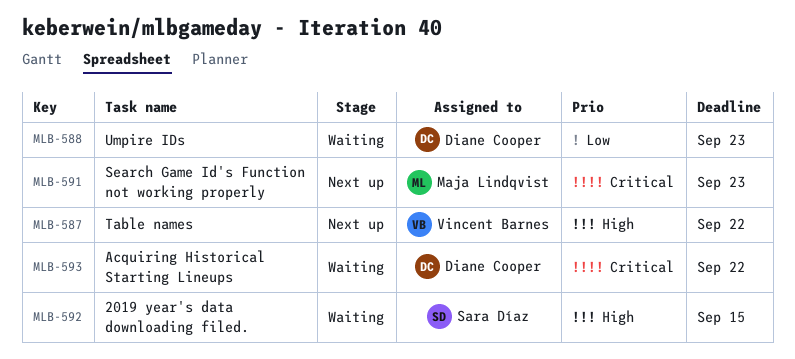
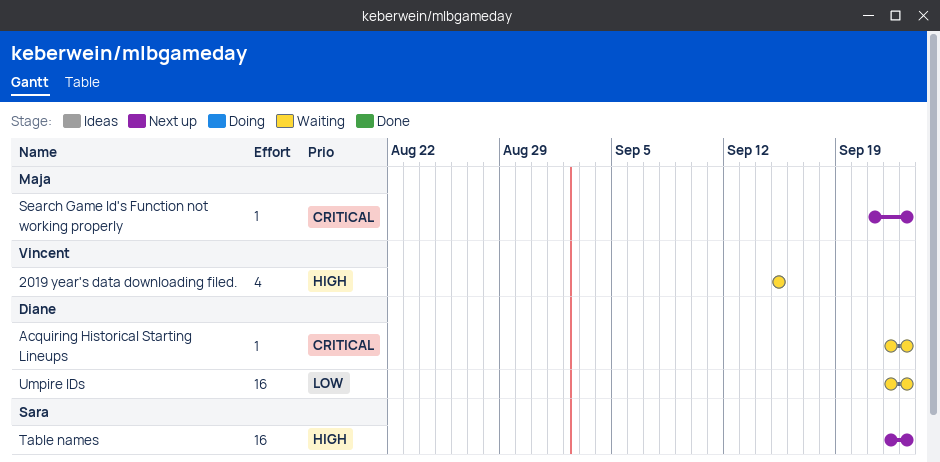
2019 year's data downloading filed., owner: Sara Díaz -> Vincent Barnes
Acquiring Historical Starting Lineups, due: Sep 22 -> Sep 23
Table names, owner: Vincent Barnes -> Sara Díaz
Table names, due: Sep 22 -> Sep 23

